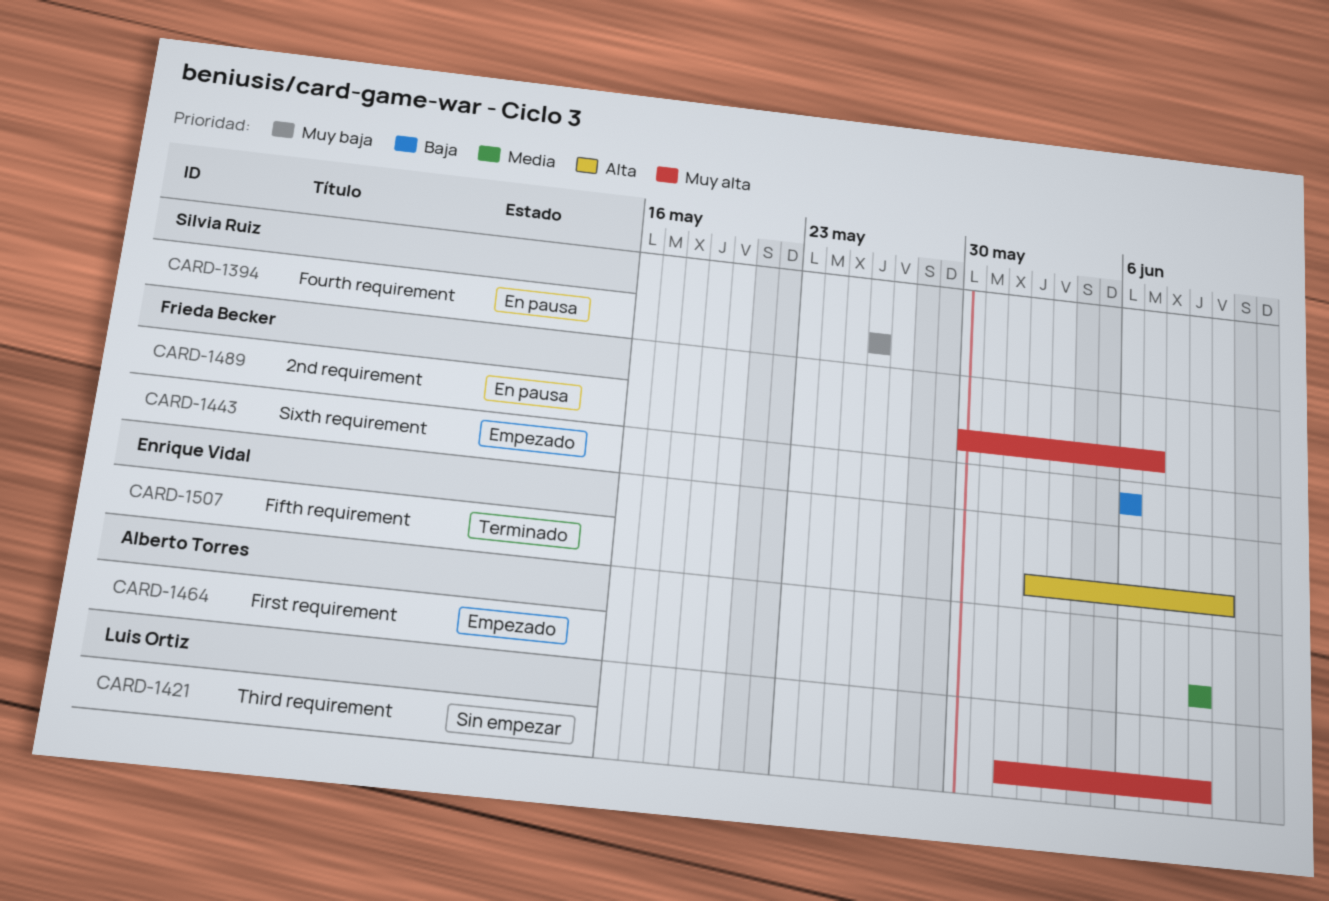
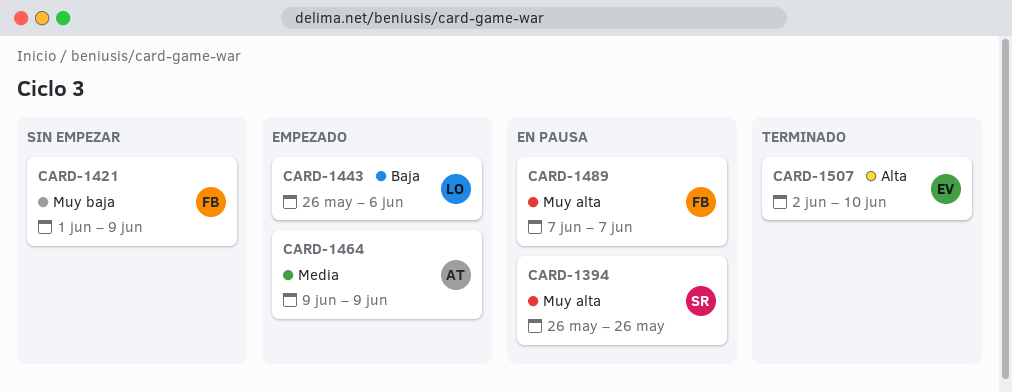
CARD-1394, priority: Muy baja -> Muy alta
CARD-1421, owner: Luis Ortiz -> Frieda Becker
CARD-1421, priority: Muy alta -> Muy baja
CARD-1443, owner: Frieda Becker -> Luis Ortiz
CARD-1443, start: Jun 6 -> May 26
CARD-1489, start: May 30 -> Jun 7

